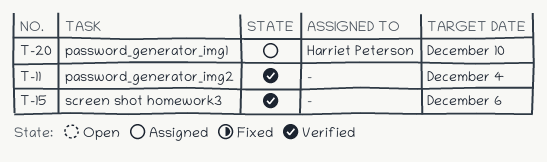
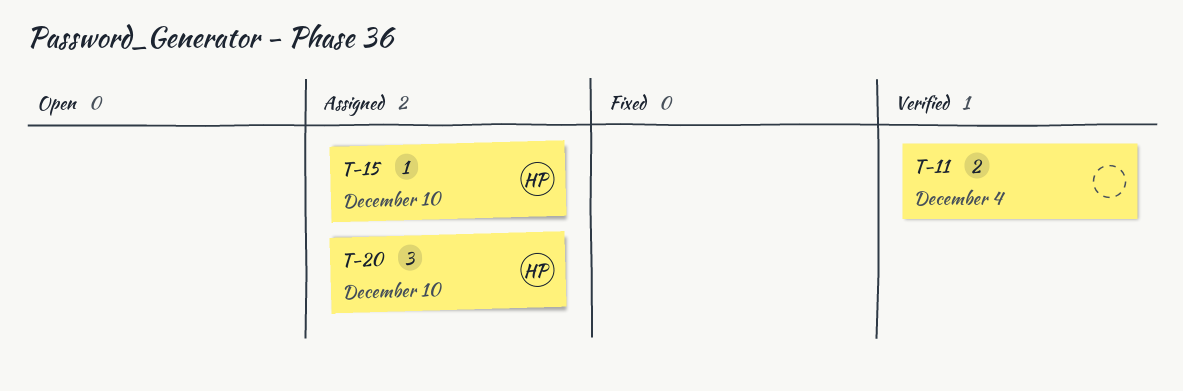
T-15, status: Verified -> Assigned
T-15, owner: none -> Harriet Peterson
T-15, due: Dec 6 -> Dec 10

